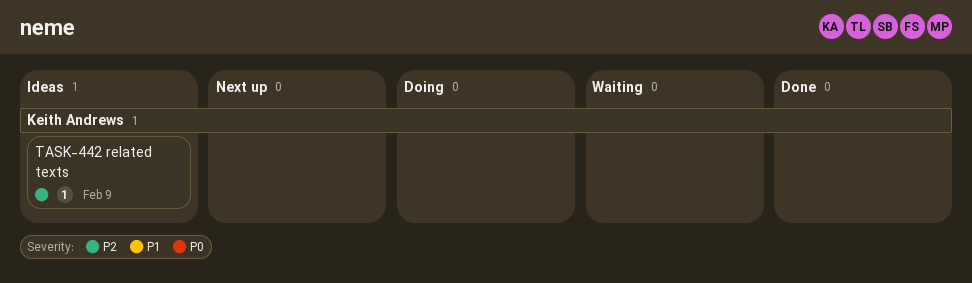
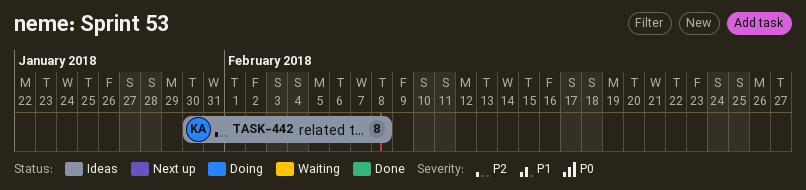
TASK-442, estimate: 1 -> 8
TASK-442, due: Feb 9 -> Feb 8

